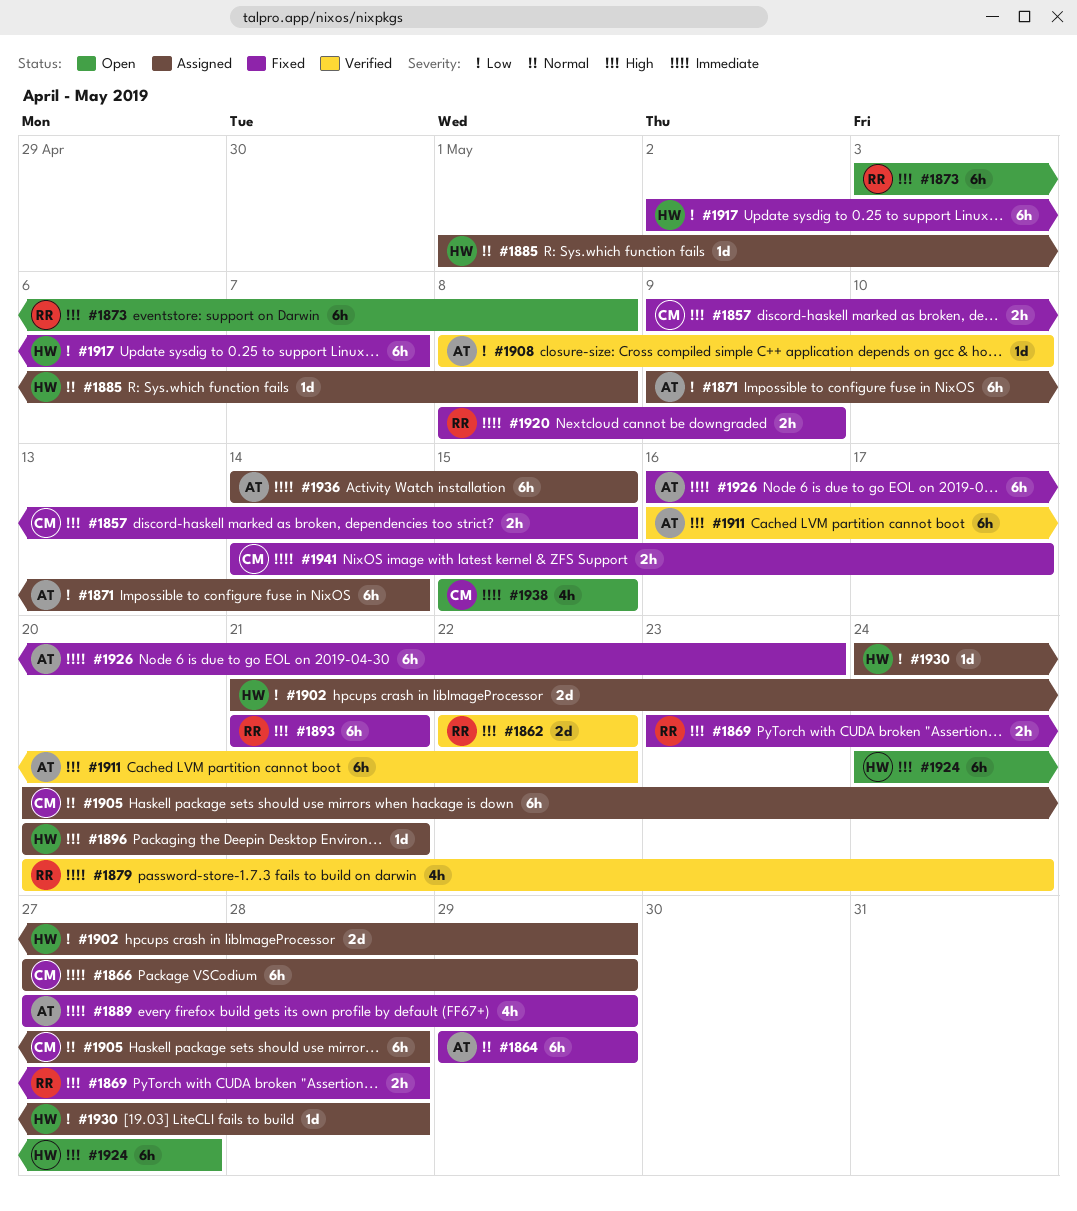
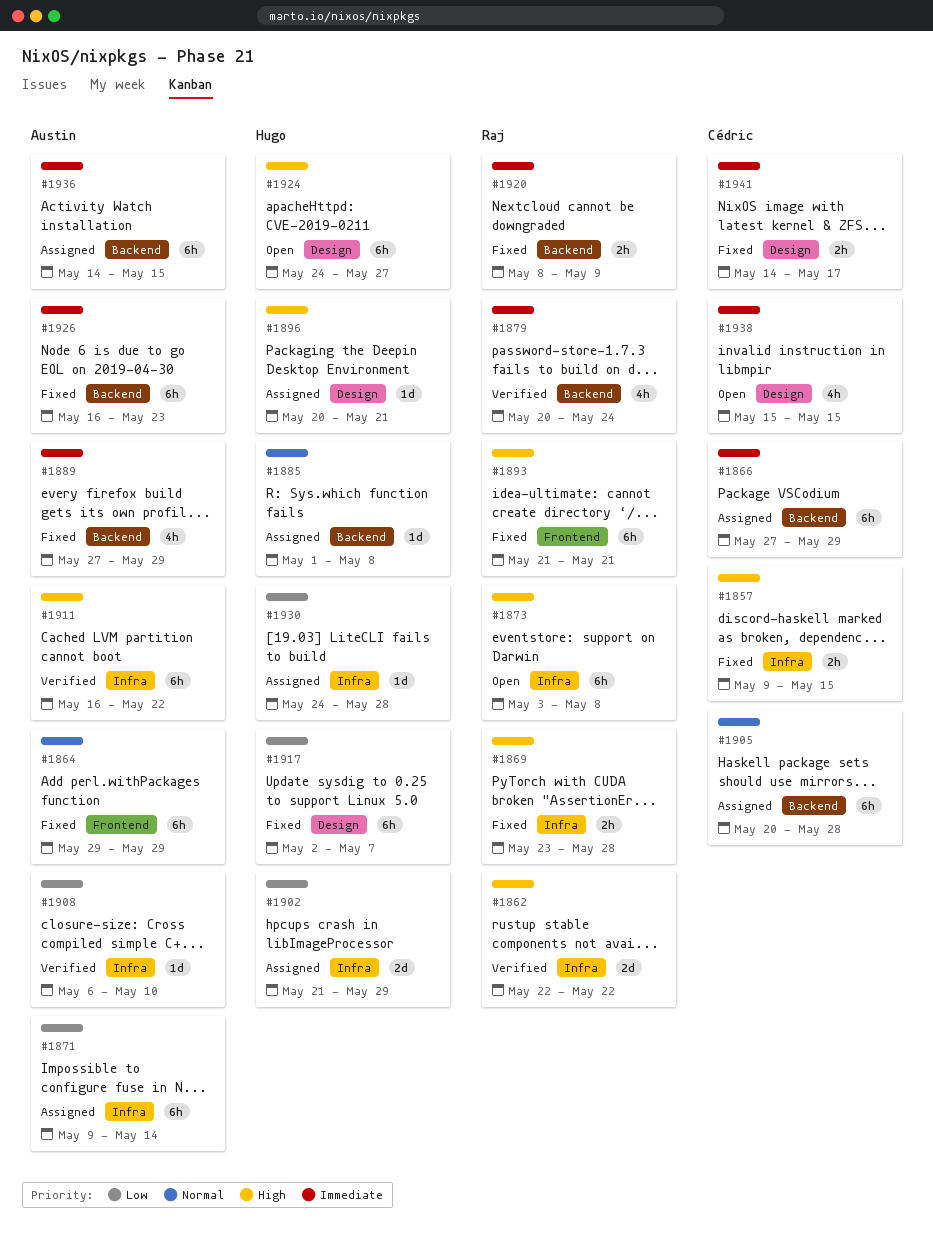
#1908, start: May 8 -> May 6

